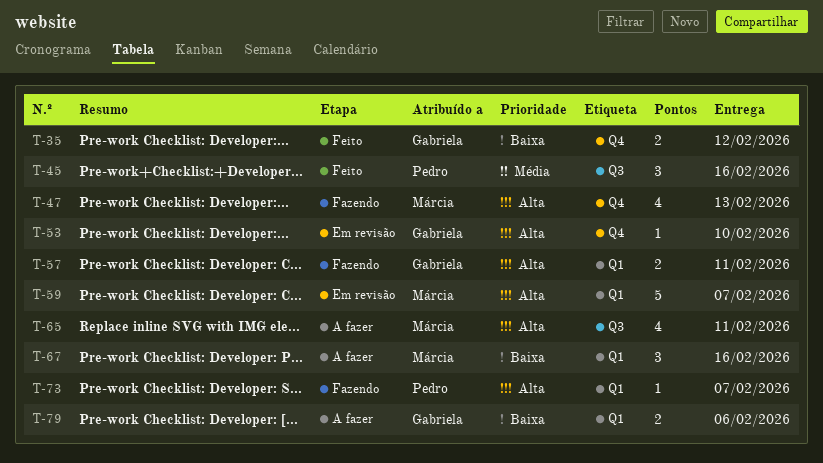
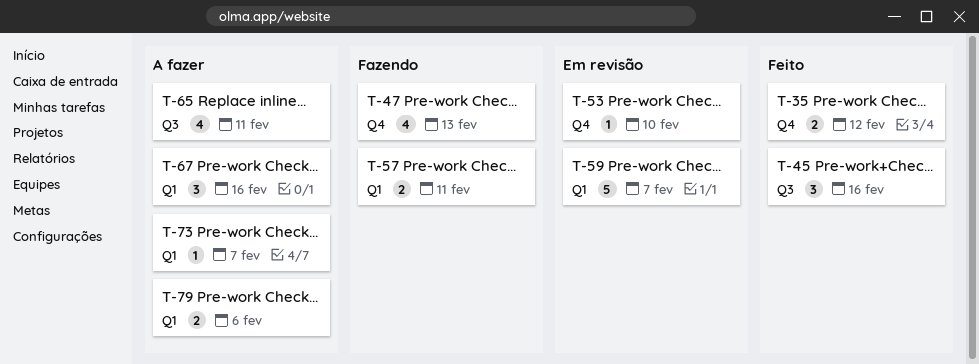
T-73, status: Fazendo -> A fazer

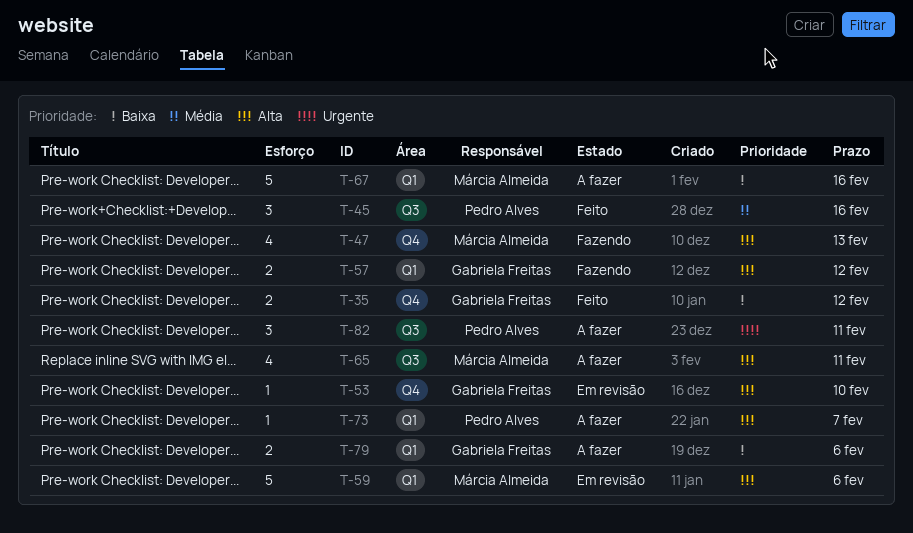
T-57, due: Feb 11 -> Feb 12
T-59, due: Feb 7 -> Feb 6
T-67, estimate: 3 -> 5
T-82: none -> present

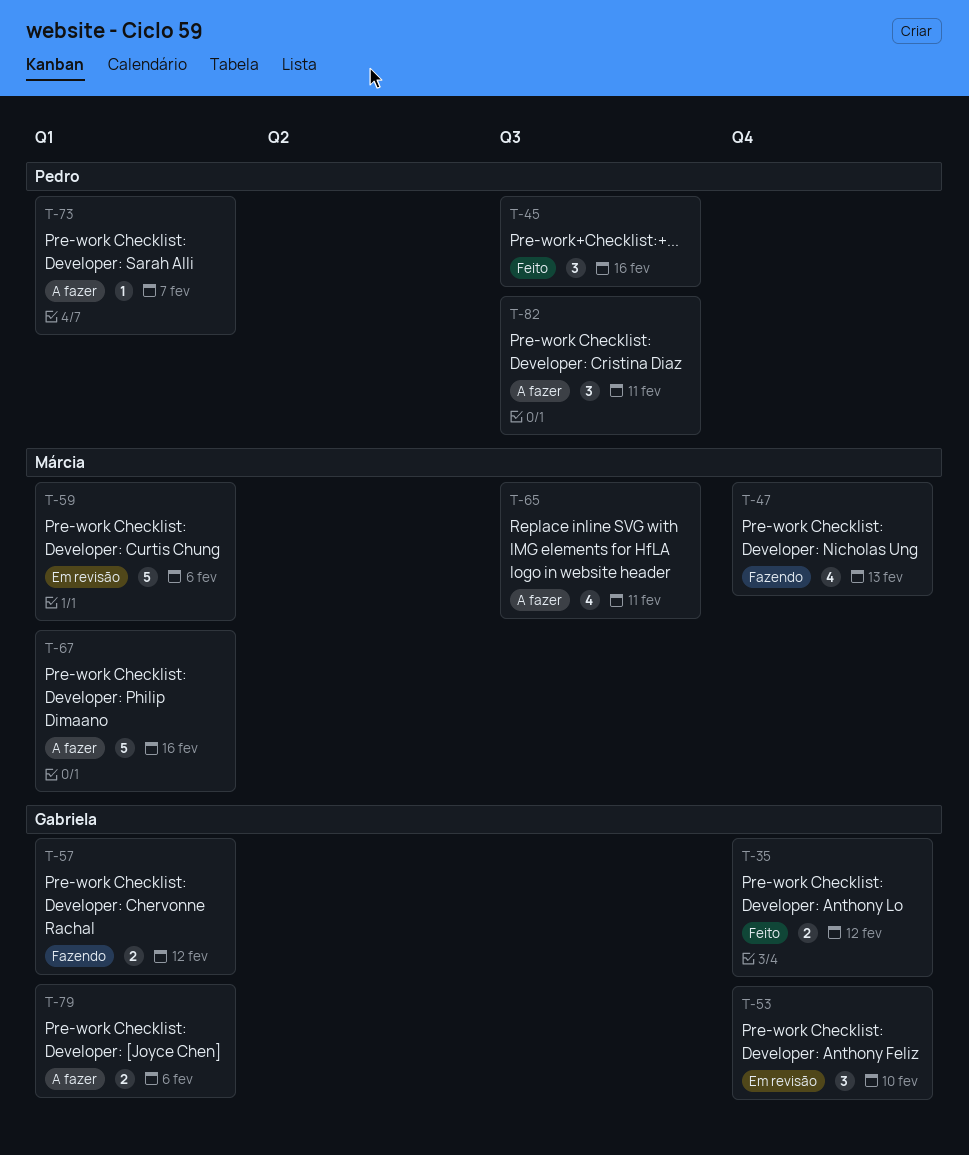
T-53, estimate: 1 -> 3

